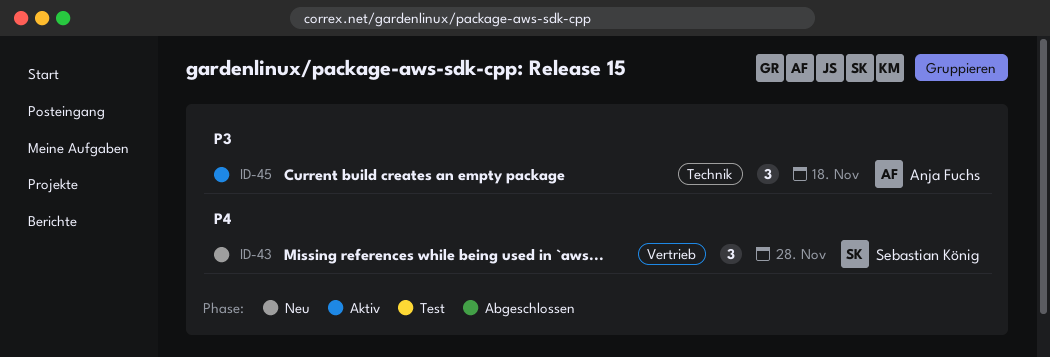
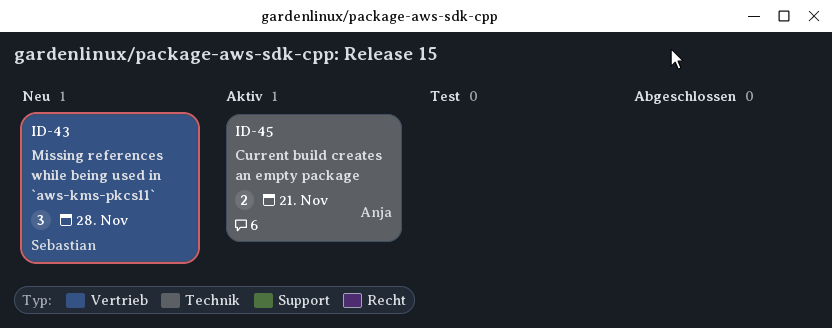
ID-45, estimate: 3 -> 2
ID-45, due: Nov 18 -> Nov 21

